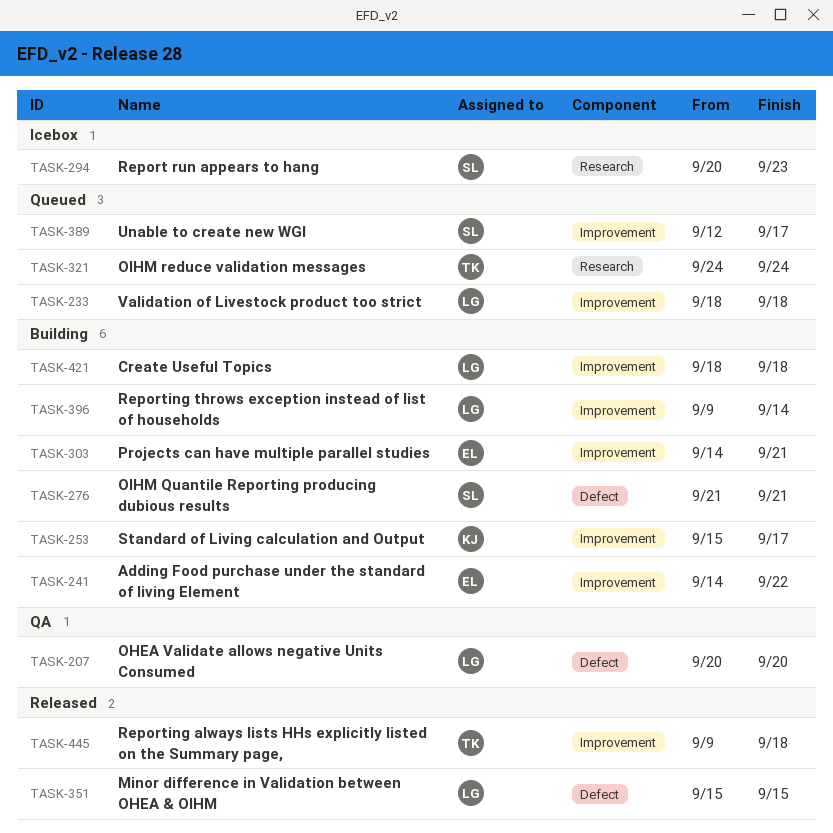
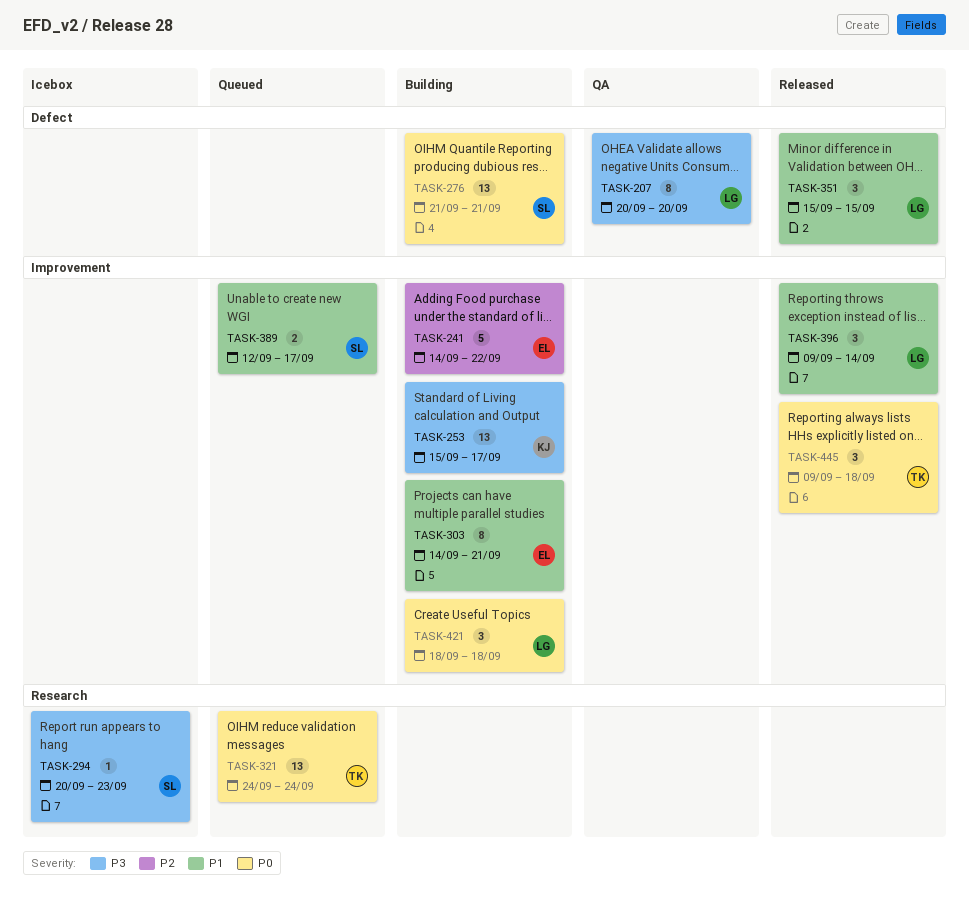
TASK-233: present -> none
TASK-396, status: Building -> Released

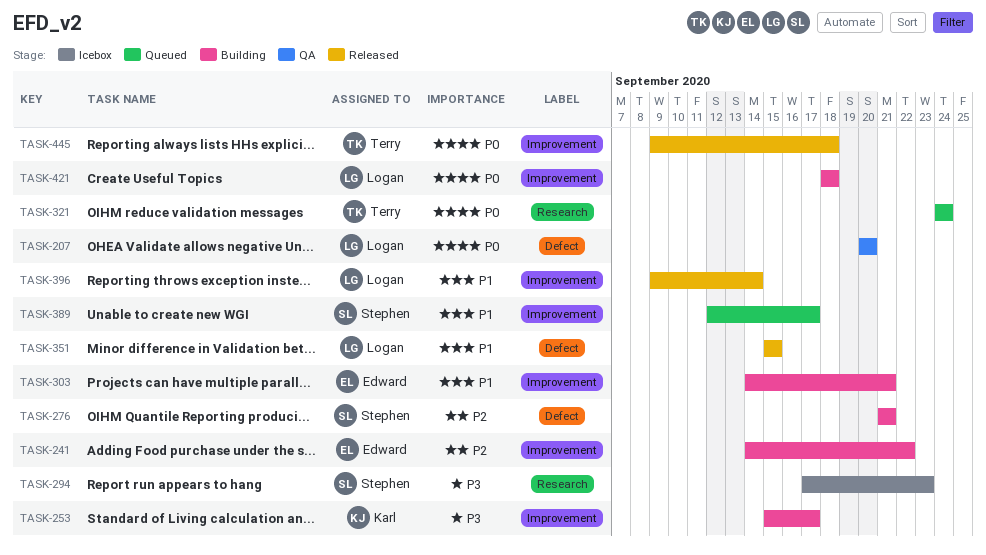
TASK-207, priority: P3 -> P0
TASK-276, priority: P0 -> P2
TASK-294, start: Sep 20 -> Sep 17

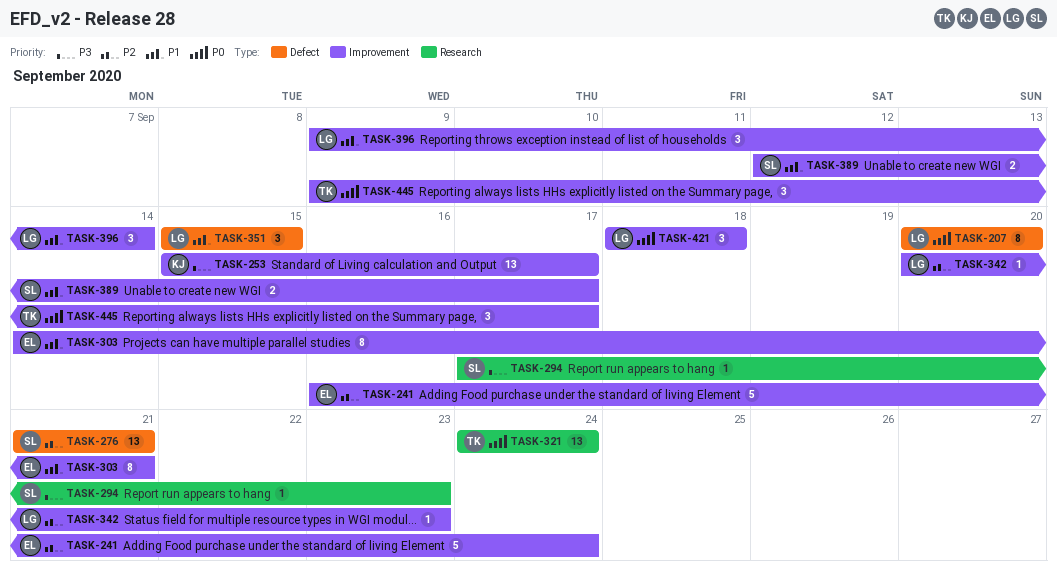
TASK-241, start: Sep 14 -> Sep 16
TASK-241, due: Sep 22 -> Sep 24
TASK-342: none -> present
TASK-445, due: Sep 18 -> Sep 17

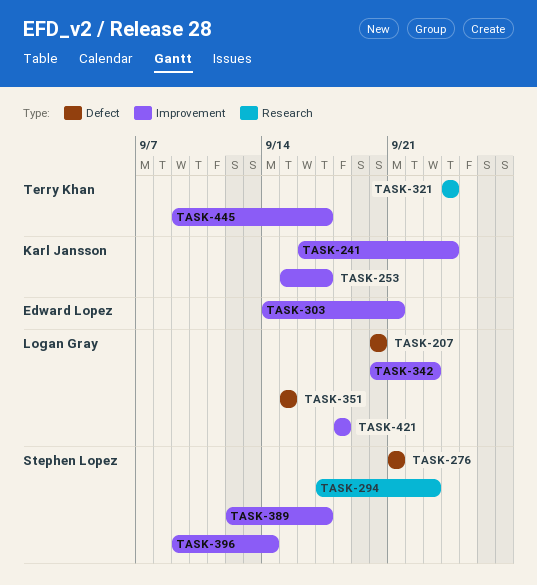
TASK-241, owner: Edward Lopez -> Karl Jansson
TASK-396, owner: Logan Gray -> Stephen Lopez

